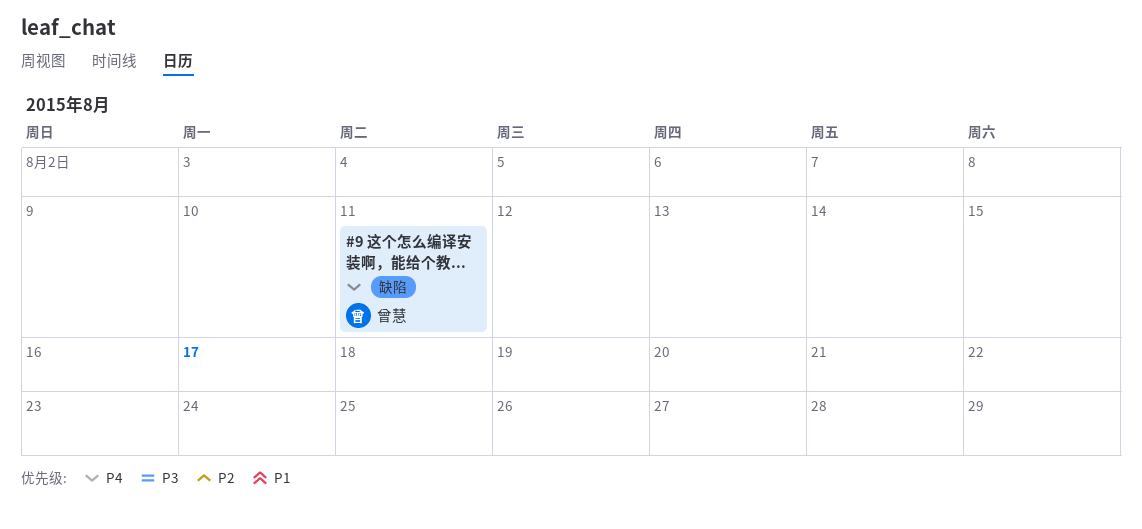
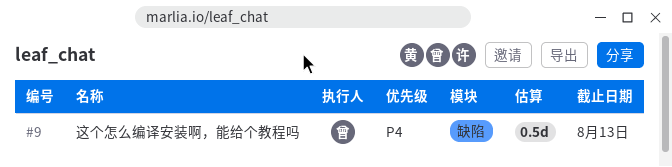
#9, due: Aug 11 -> Aug 13

